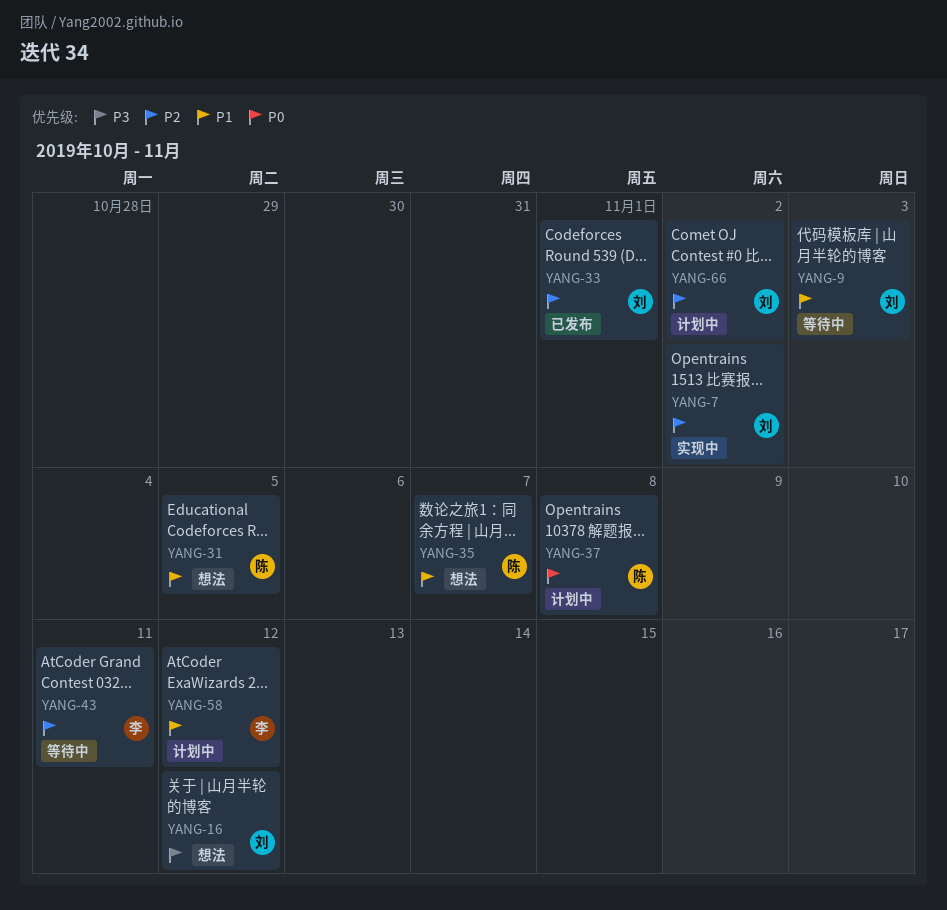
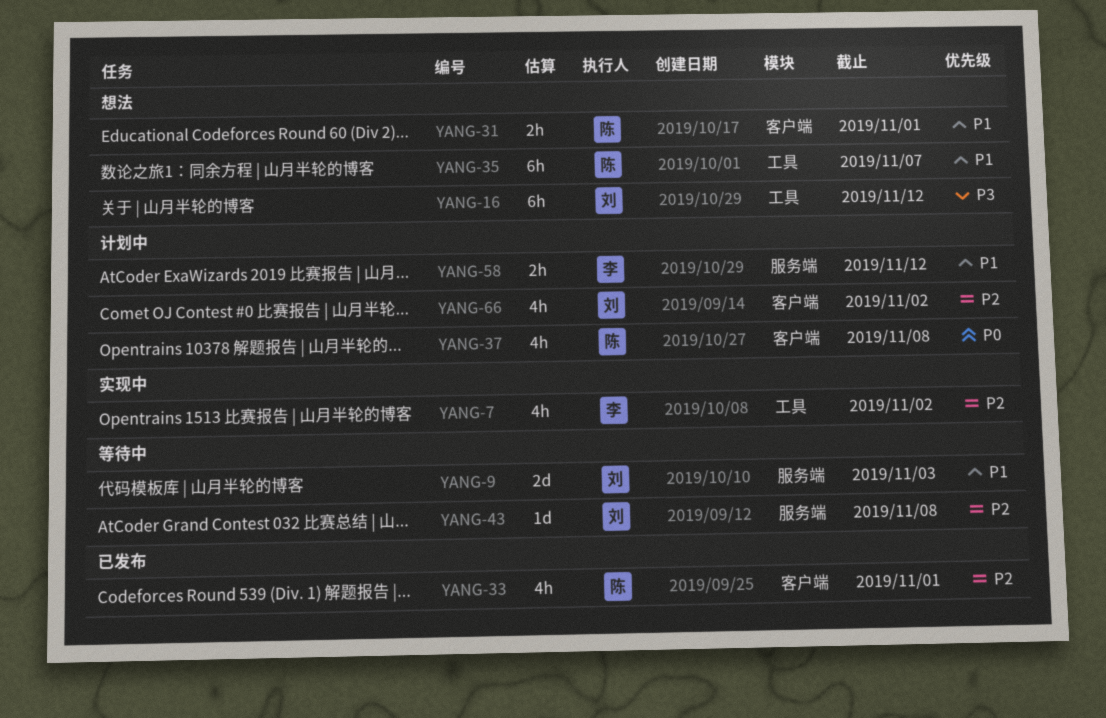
YANG-7, owner: 刘 -> 李
YANG-31, due: Nov 5 -> Nov 1
YANG-33, owner: 刘 -> 陈
YANG-43, owner: 李 -> 刘
YANG-43, due: Nov 11 -> Nov 8

